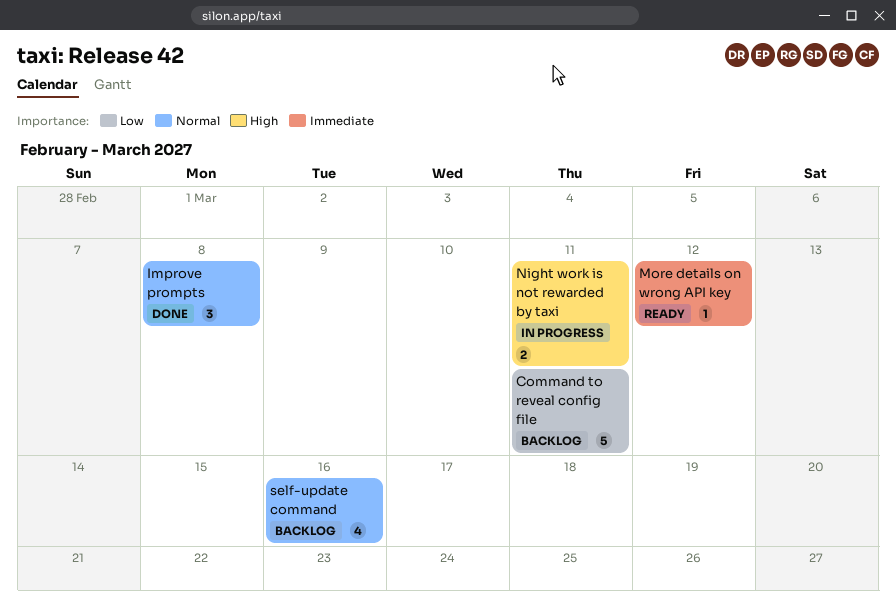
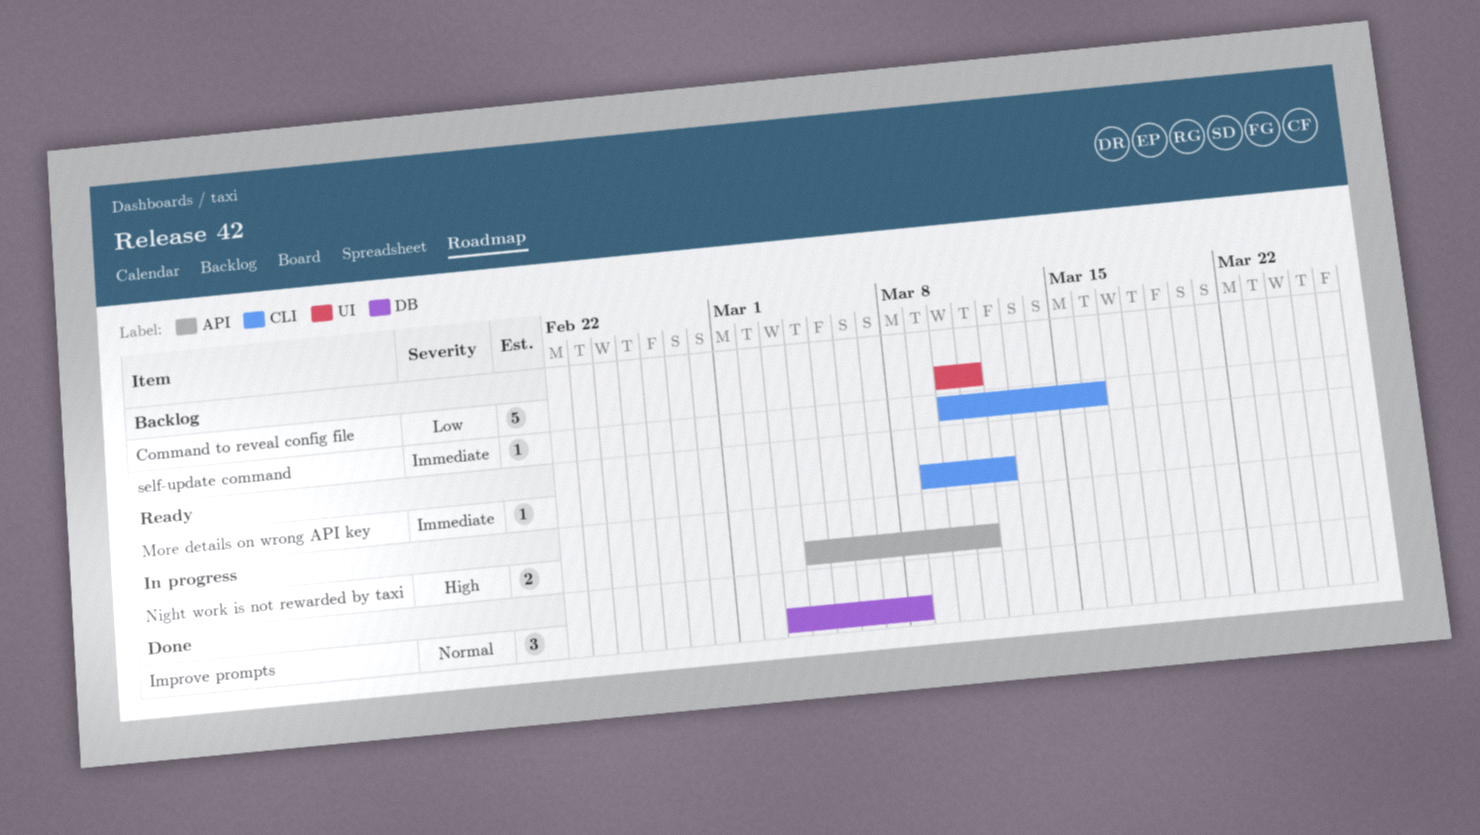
self-update command, priority: Normal -> Immediate
self-update command, estimate: 4 -> 1

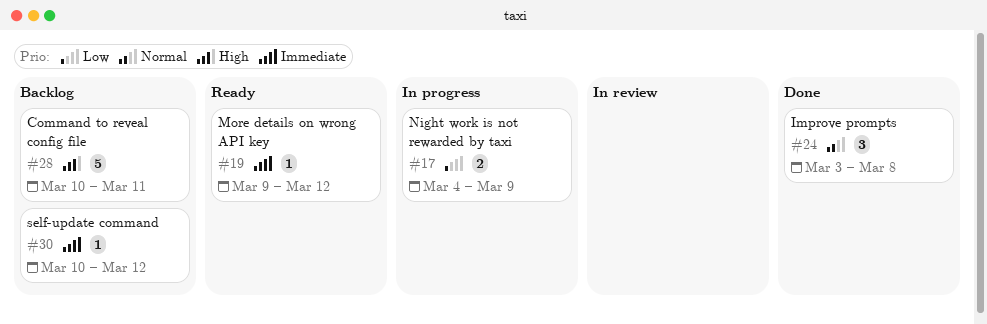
Command to reveal config file, priority: Low -> High
Night work is not rewarded by taxi, priority: High -> Low
Night work is not rewarded by taxi, due: Mar 11 -> Mar 9
self-update command, due: Mar 16 -> Mar 12

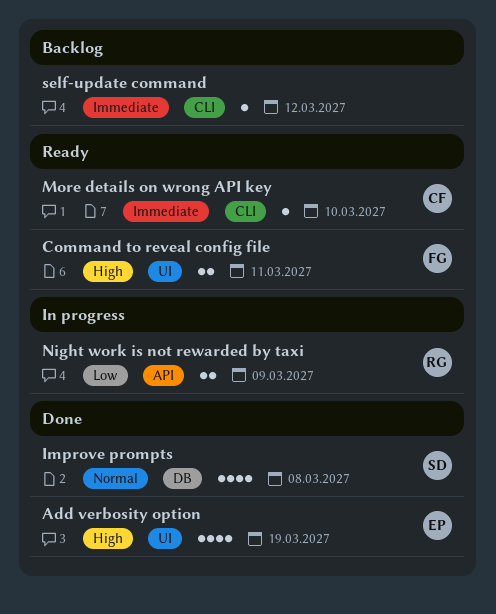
Add verbosity option: none -> present
Command to reveal config file, status: Backlog -> Ready
Command to reveal config file, estimate: 5 -> 2
Improve prompts, estimate: 3 -> 4
More details on wrong API key, due: Mar 12 -> Mar 10

